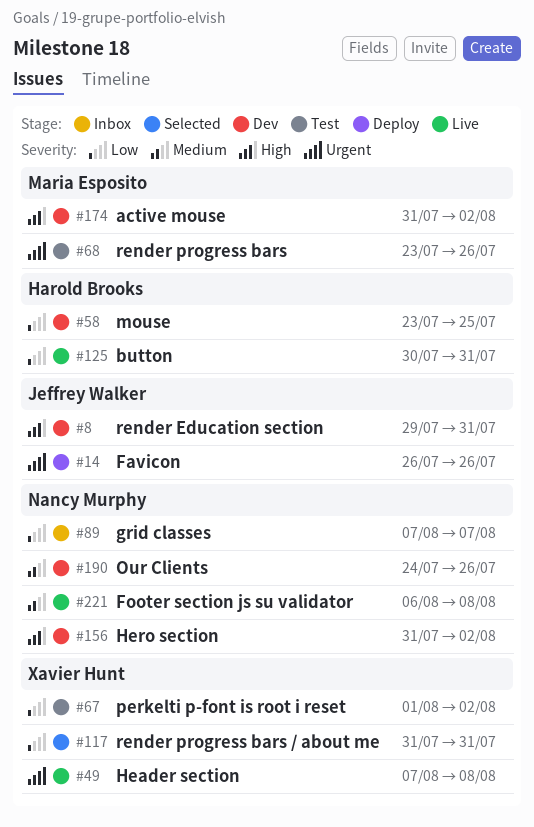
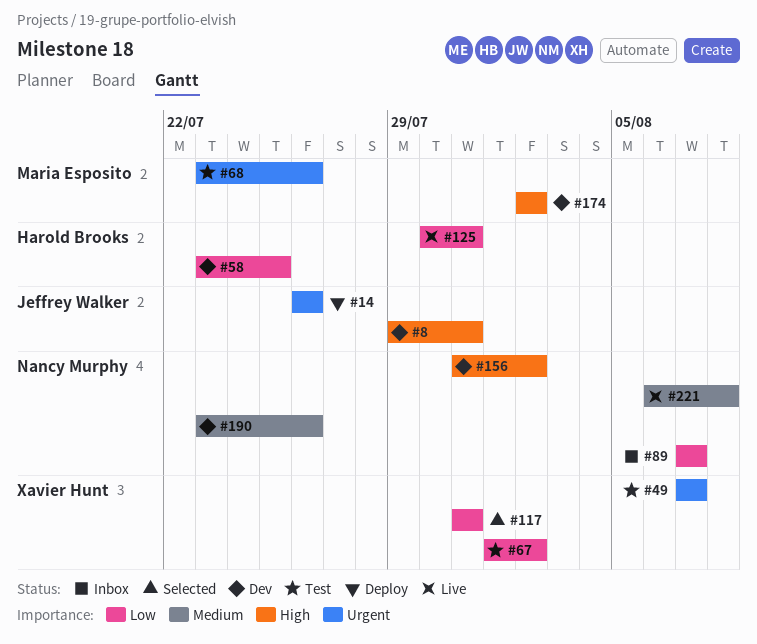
#49, status: Live -> Test
#49, due: Aug 8 -> Aug 7
#174, start: Jul 31 -> Aug 2
#190, start: Jul 24 -> Jul 23

